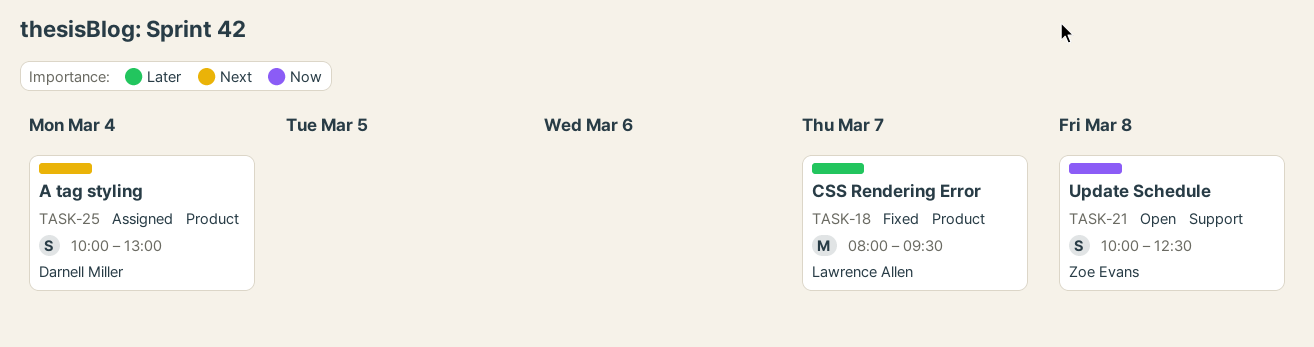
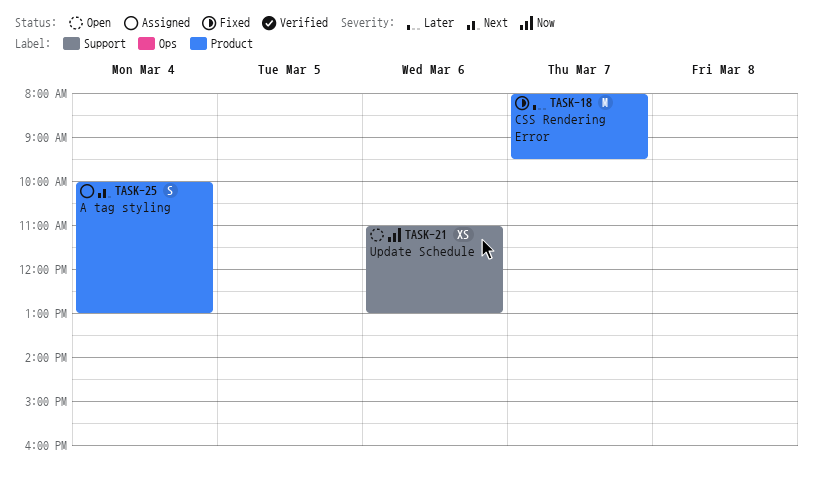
TASK-21, estimate: S -> XS
TASK-21, day: Mar 8 -> Mar 6
TASK-21, begins: 10:00 -> 11:00
TASK-21, ends: 12:30 -> 13:00

